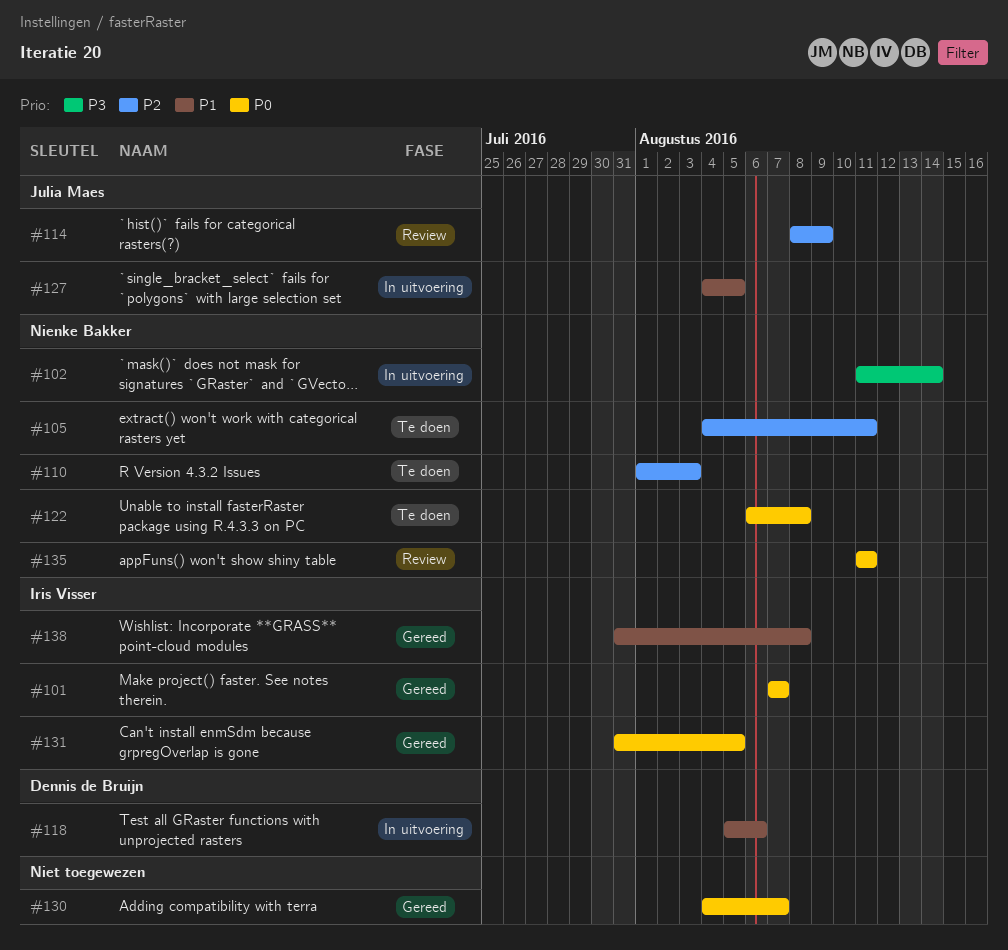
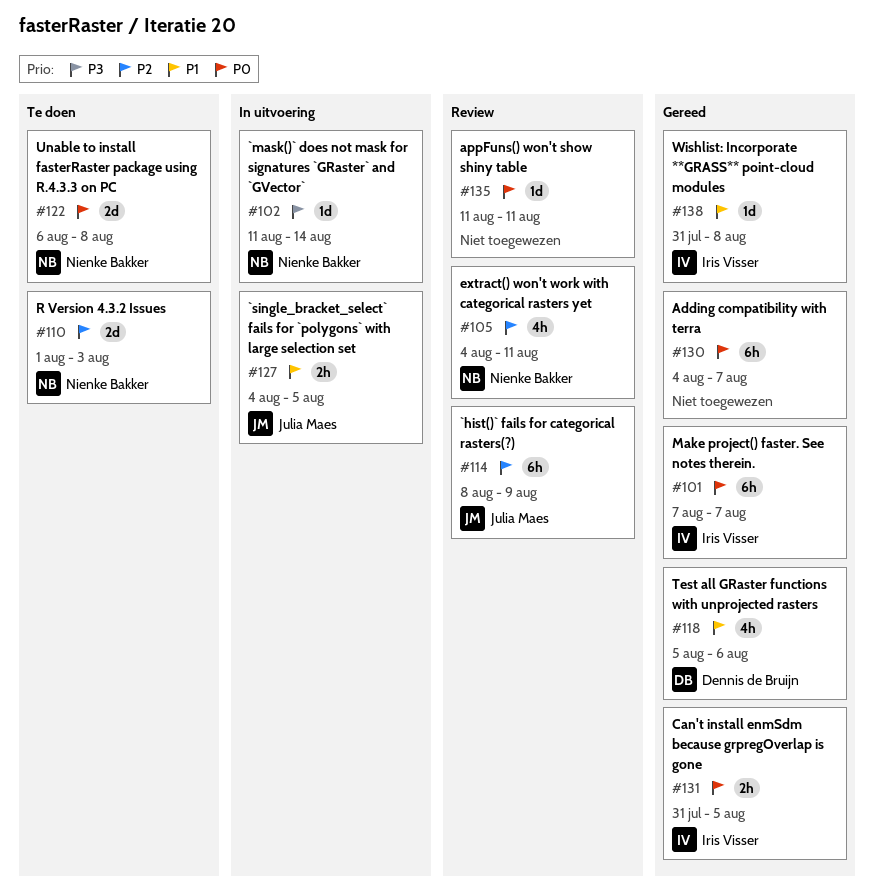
#105, status: Te doen -> Review
#118, status: In uitvoering -> Gereed
#135, owner: Nienke Bakker -> none

